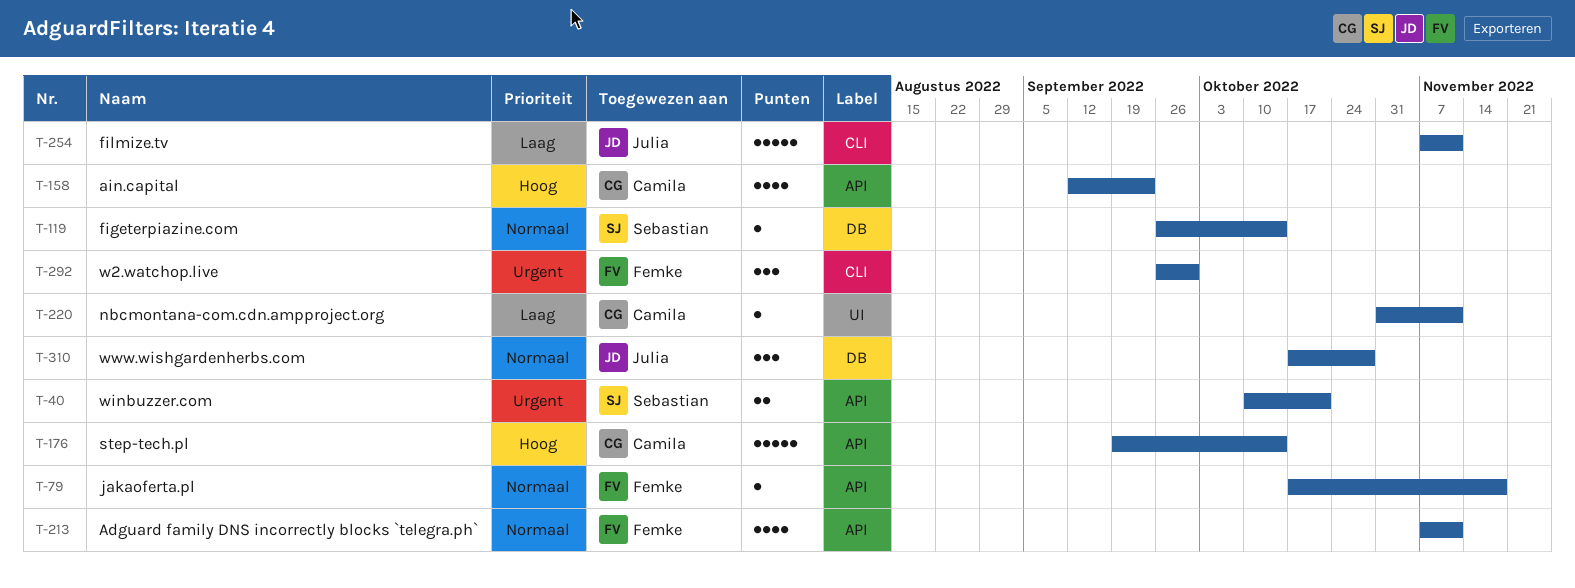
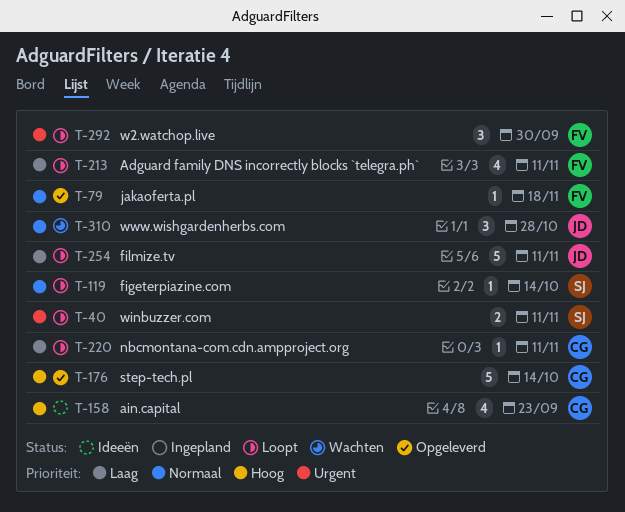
T-40, due: Oct 21 -> Nov 11
T-213, priority: Normaal -> Laag

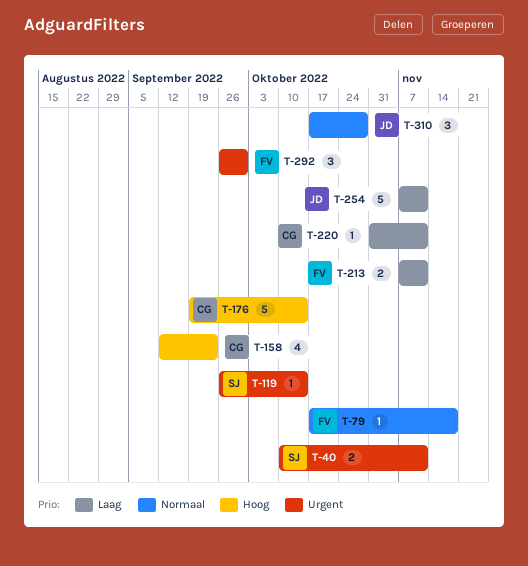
T-119, priority: Normaal -> Urgent
T-213, estimate: 4 -> 2

